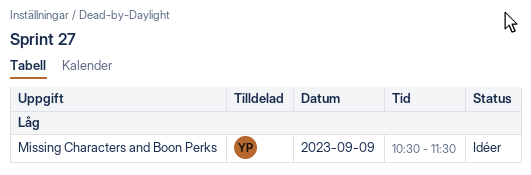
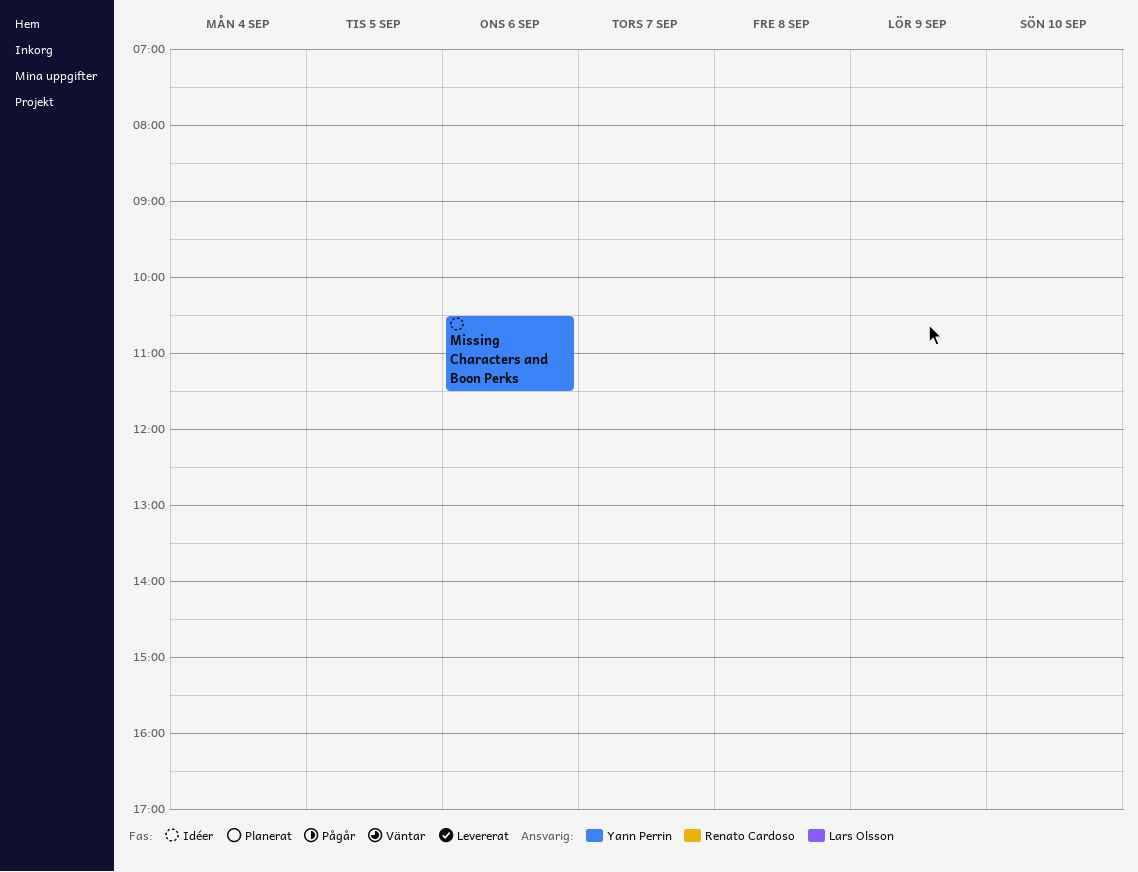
Missing Characters and Boon Perks, day: Sep 9 -> Sep 6

